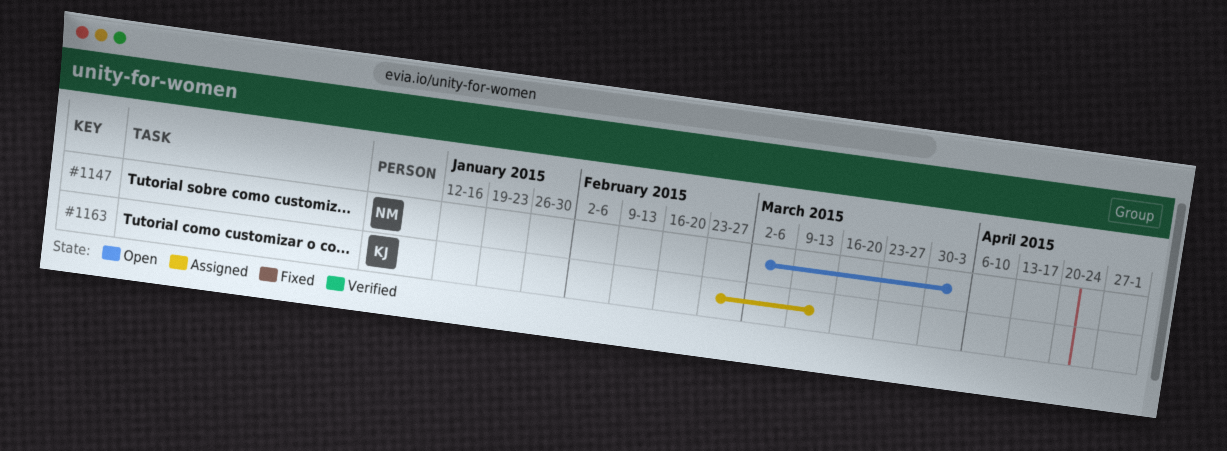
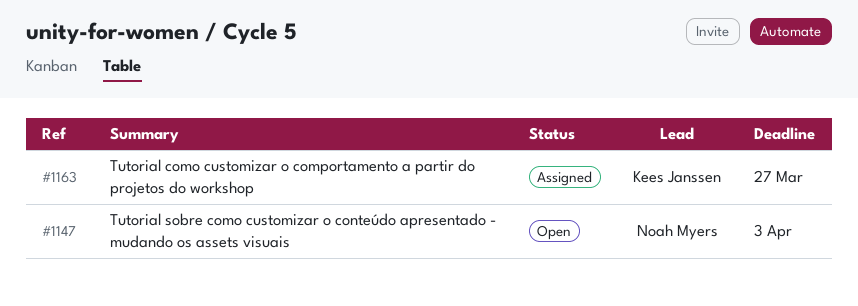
#1163, due: Mar 13 -> Mar 27

